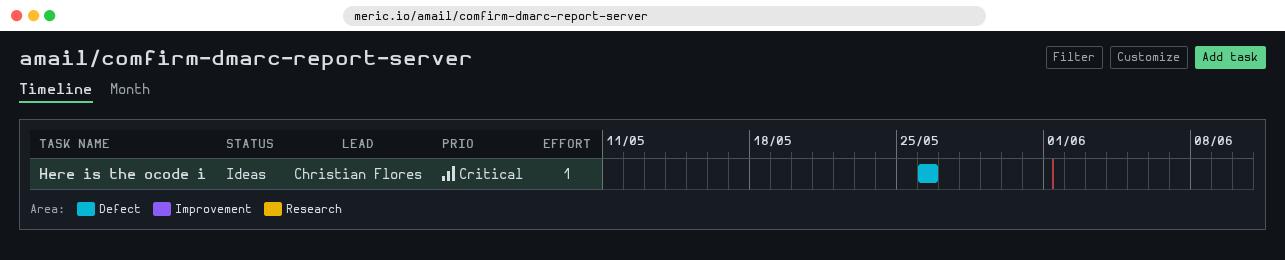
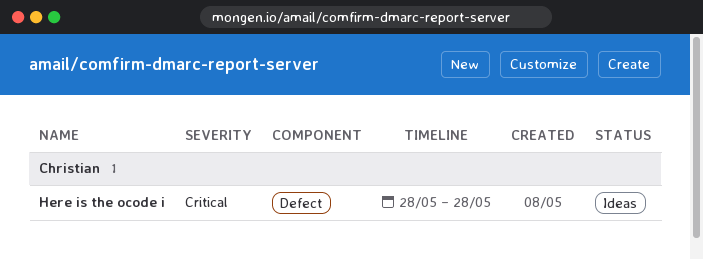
Here is the ocode i, start: May 26 -> May 28
Here is the ocode i, due: May 26 -> May 28

